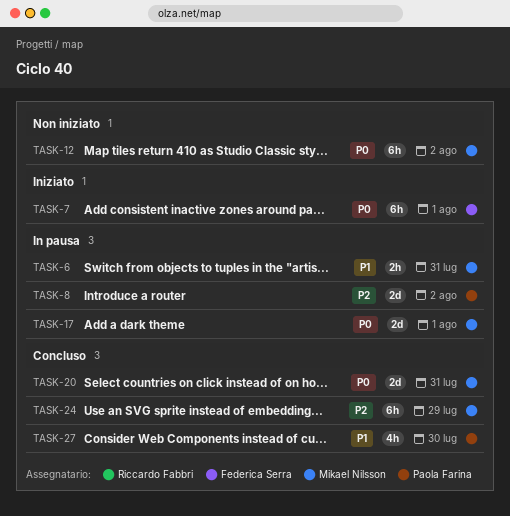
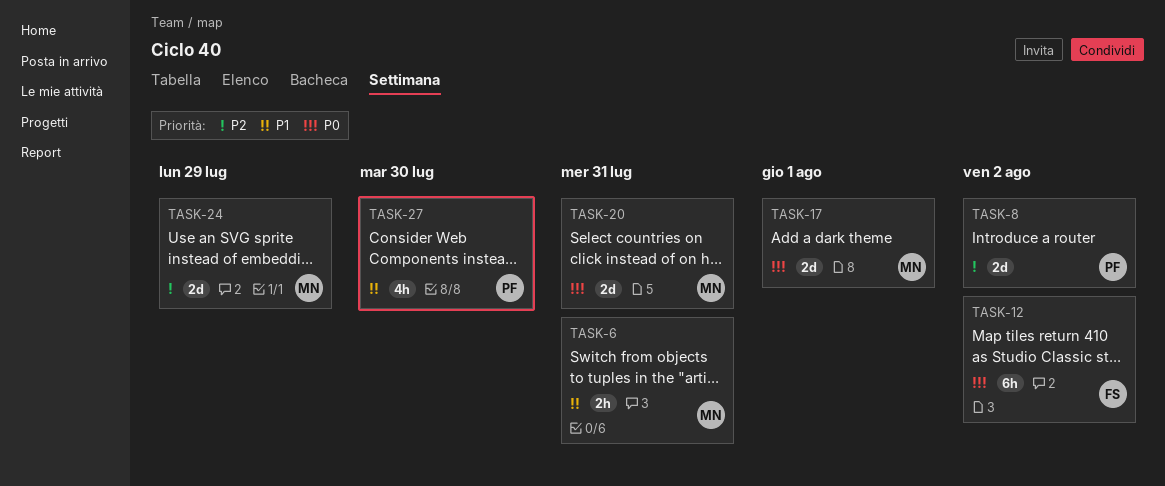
TASK-7: present -> none
TASK-12, owner: Mikael Nilsson -> Federica Serra
TASK-24, estimate: 6h -> 2d

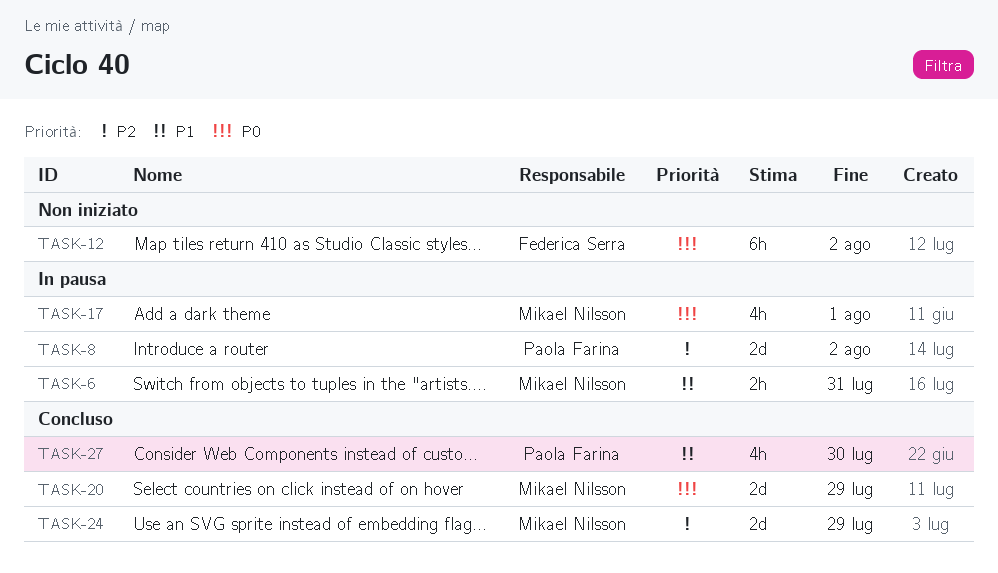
TASK-17, estimate: 2d -> 4h
TASK-20, due: Jul 31 -> Jul 29

